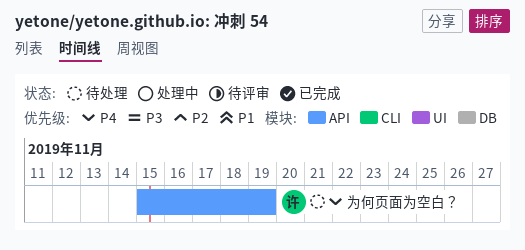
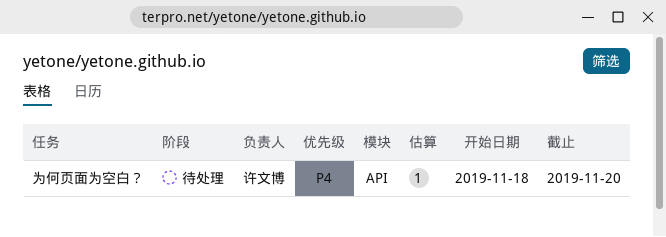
为何页面为空白？, start: Nov 15 -> Nov 18
为何页面为空白？, due: Nov 19 -> Nov 20

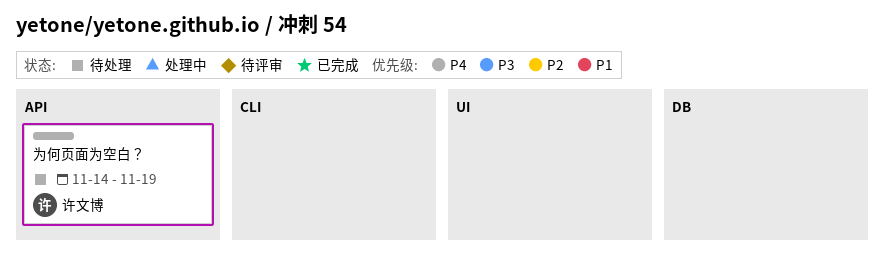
为何页面为空白？, start: Nov 18 -> Nov 14
为何页面为空白？, due: Nov 20 -> Nov 19

